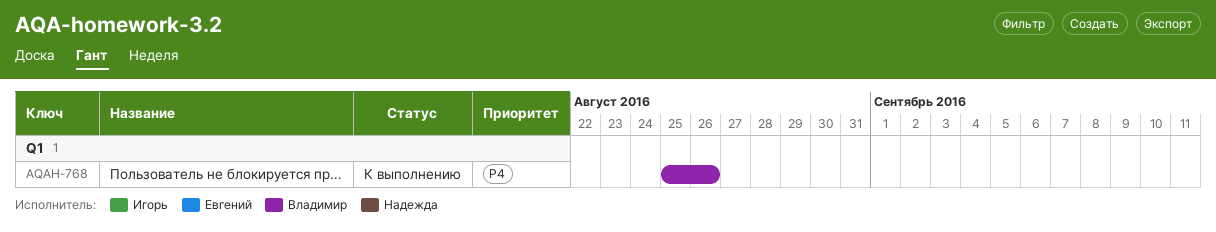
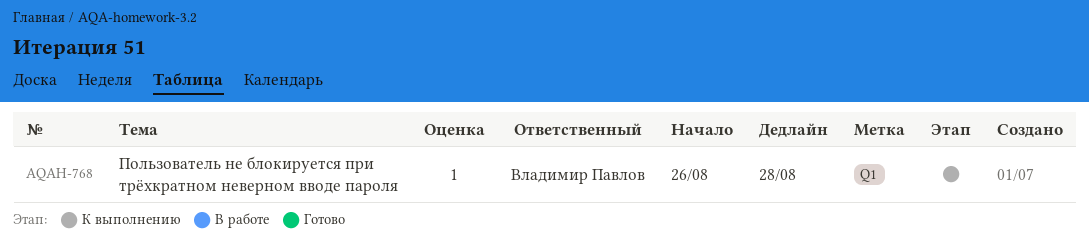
AQAH-768, start: Aug 25 -> Aug 26
AQAH-768, due: Aug 26 -> Aug 28

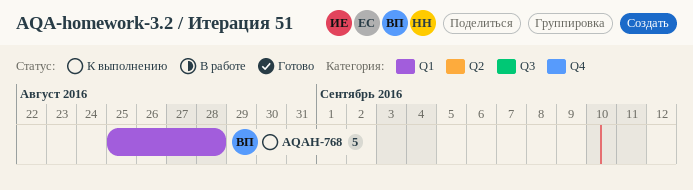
AQAH-768, estimate: 1 -> 5
AQAH-768, start: Aug 26 -> Aug 25

